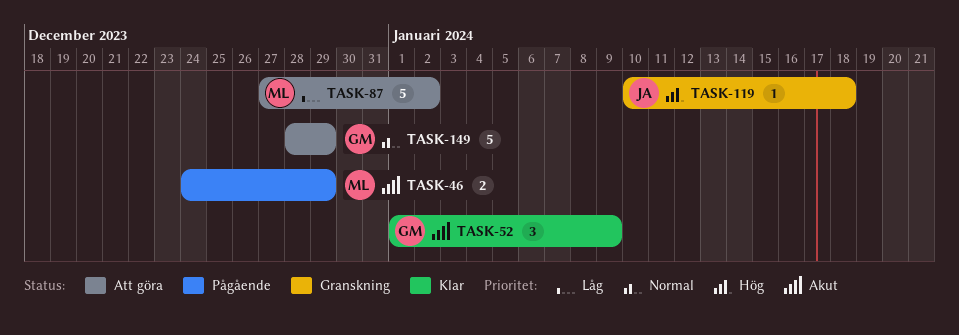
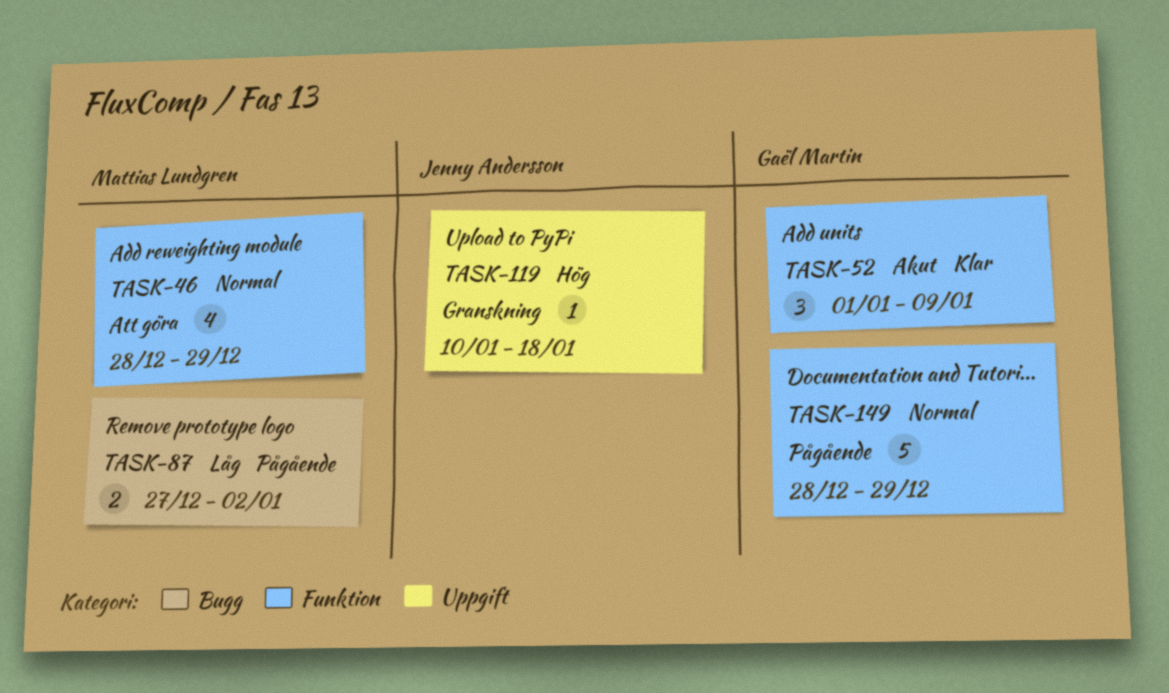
TASK-46, status: Pågående -> Att göra
TASK-46, priority: Akut -> Normal
TASK-46, estimate: 2 -> 4
TASK-46, start: Dec 24 -> Dec 28
TASK-87, status: Att göra -> Pågående
TASK-87, estimate: 5 -> 2
TASK-149, status: Att göra -> Pågående

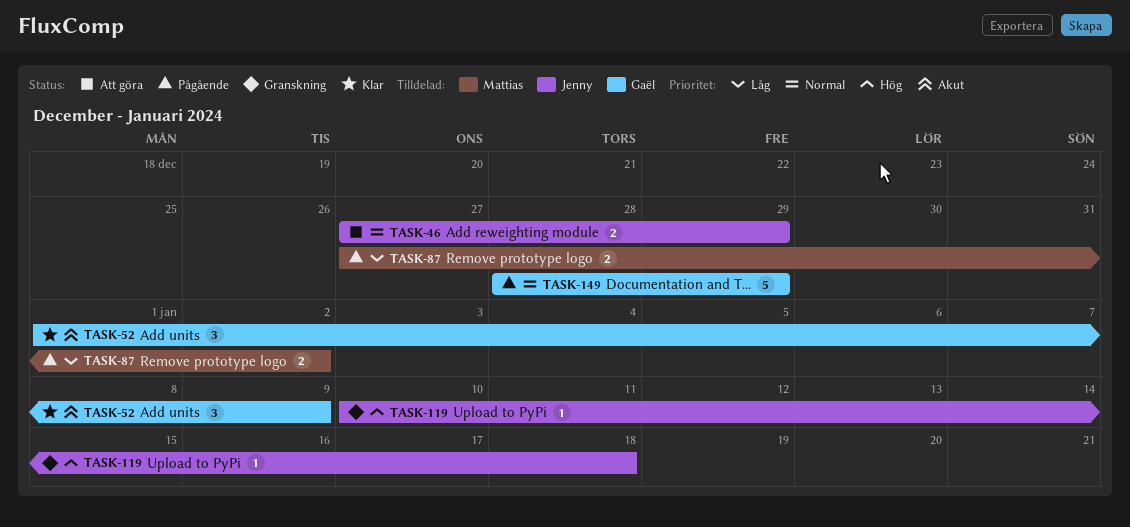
TASK-46, owner: Mattias Lundgren -> Jenny Andersson
TASK-46, estimate: 4 -> 2
TASK-46, start: Dec 28 -> Dec 27

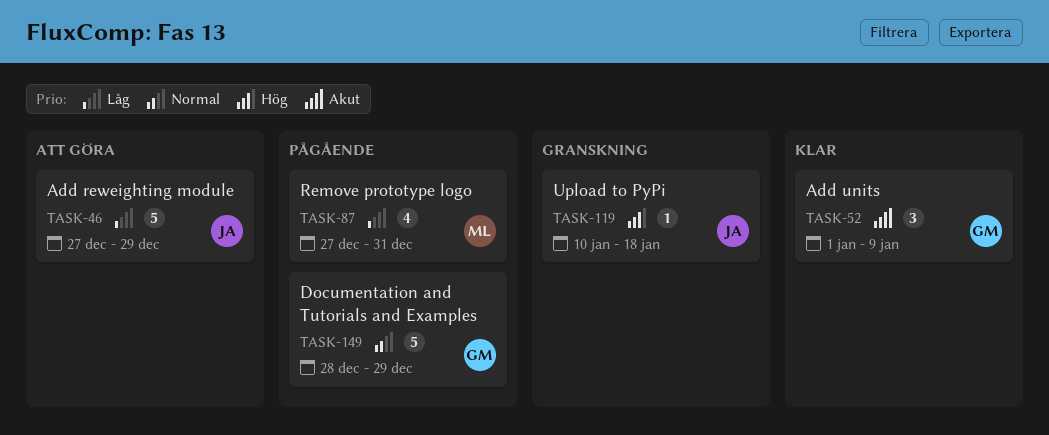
TASK-46, priority: Normal -> Låg
TASK-46, estimate: 2 -> 5
TASK-87, estimate: 2 -> 4
TASK-87, due: Jan 2 -> Dec 31

